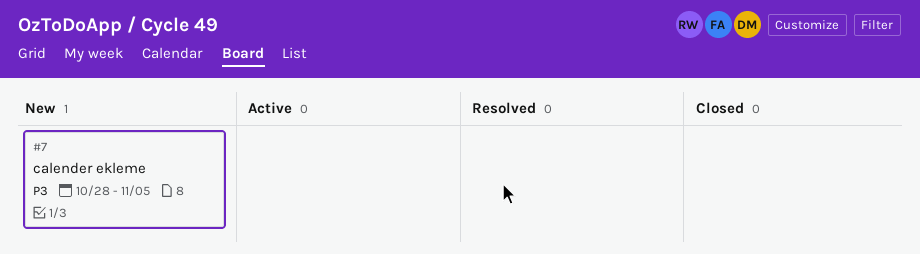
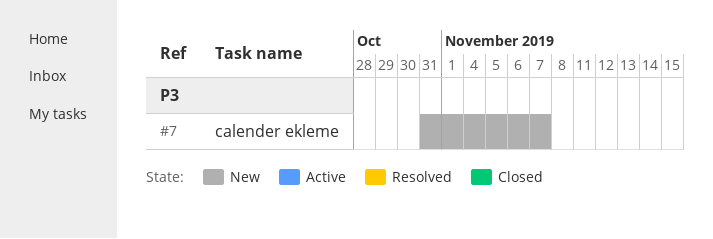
#7, start: Oct 28 -> Oct 31
#7, due: Nov 5 -> Nov 7

